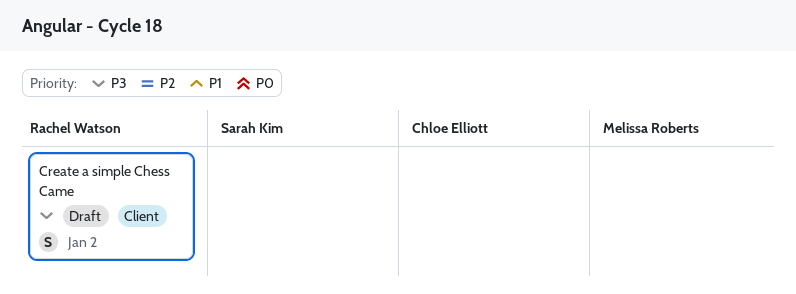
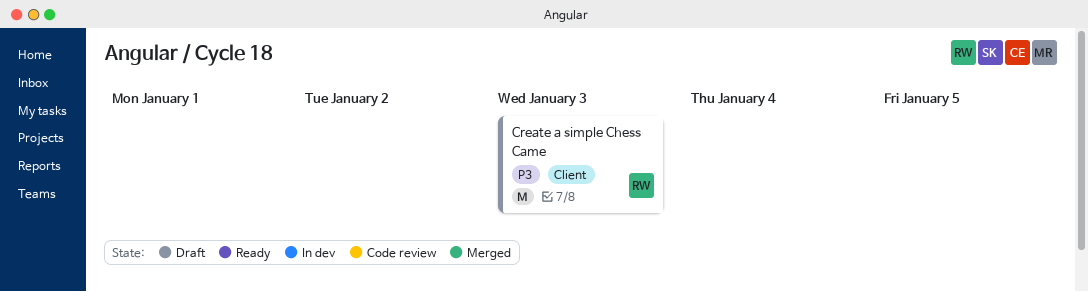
Create a simple Chess Came, estimate: S -> M
Create a simple Chess Came, due: Jan 2 -> Jan 3

